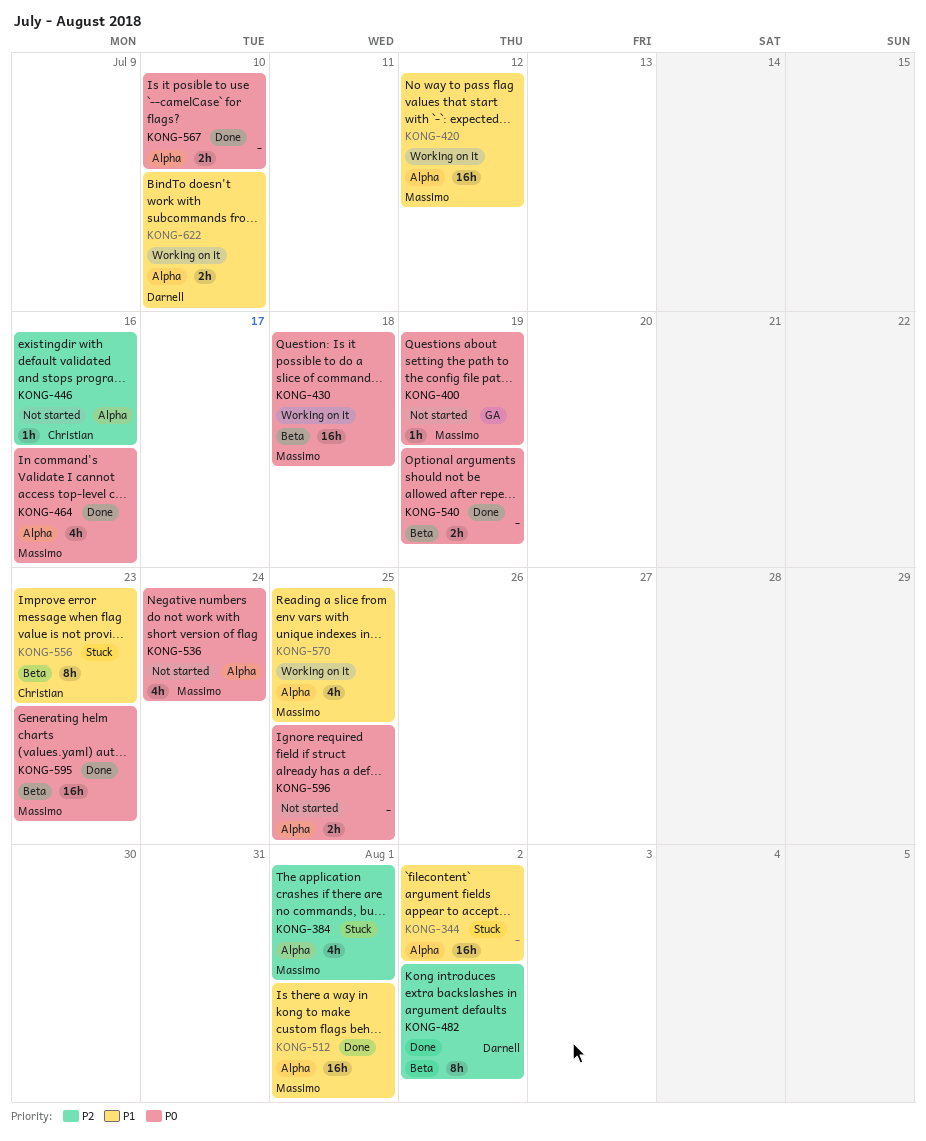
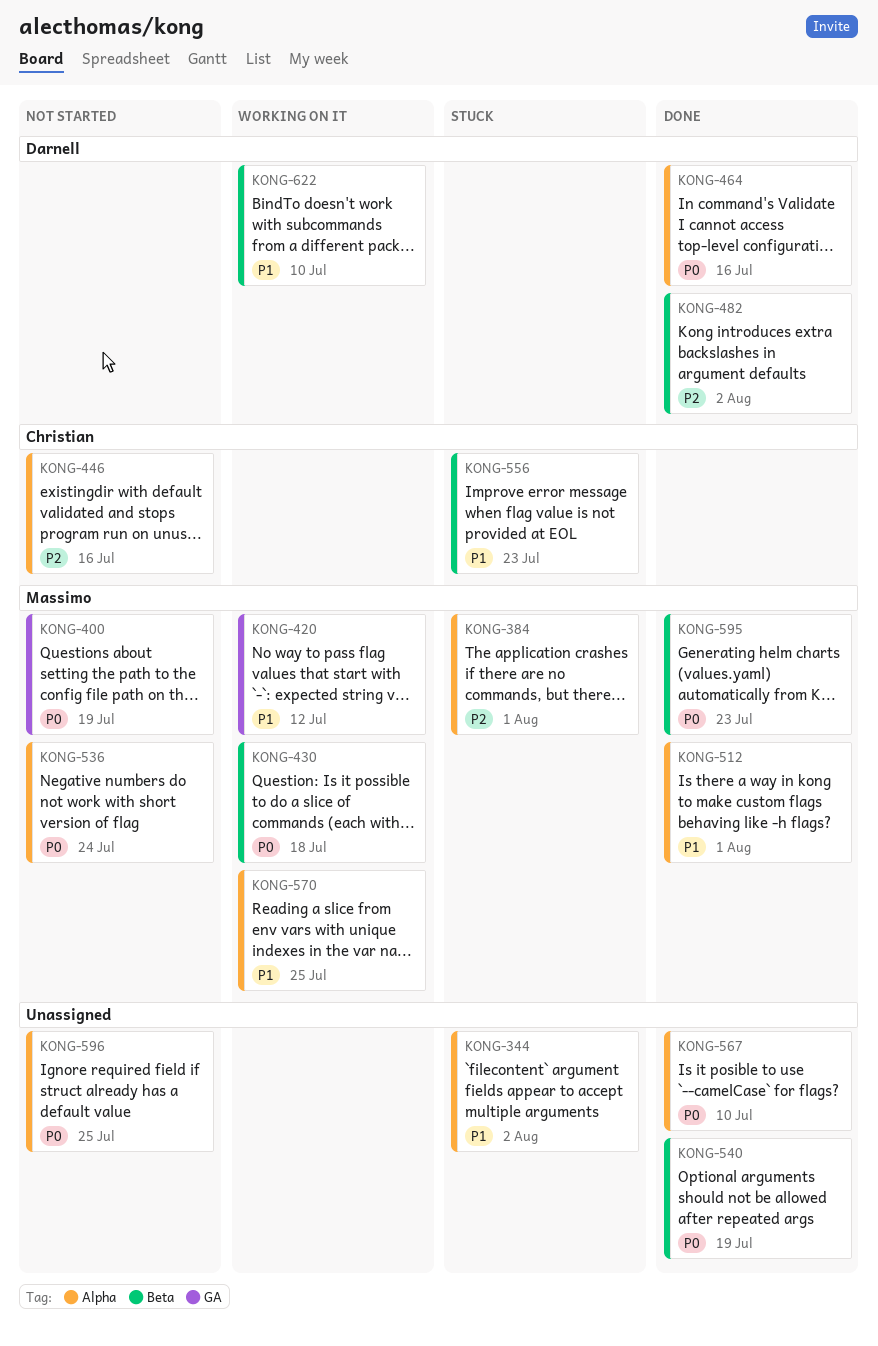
KONG-420, label: Alpha -> GA
KONG-464, owner: Massimo -> Darnell
KONG-622, label: Alpha -> Beta

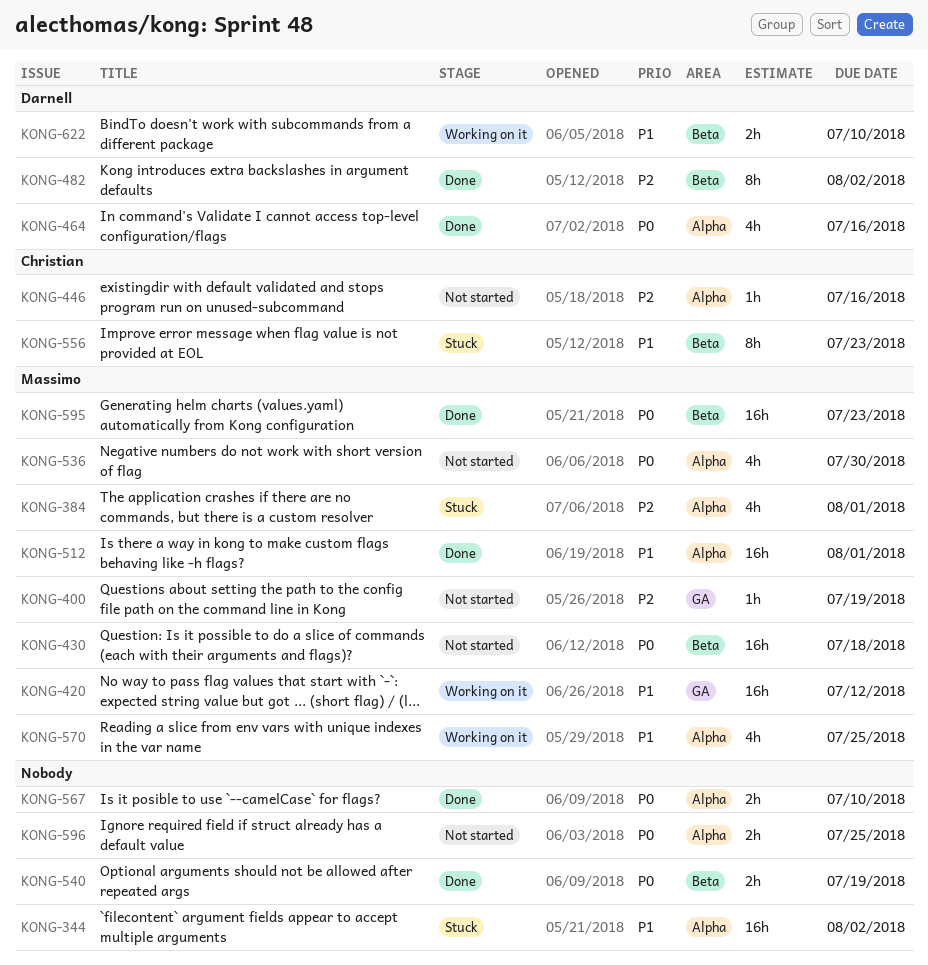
KONG-400, priority: P0 -> P2
KONG-430, status: Working on it -> Not started
KONG-536, due: Jul 24 -> Jul 30

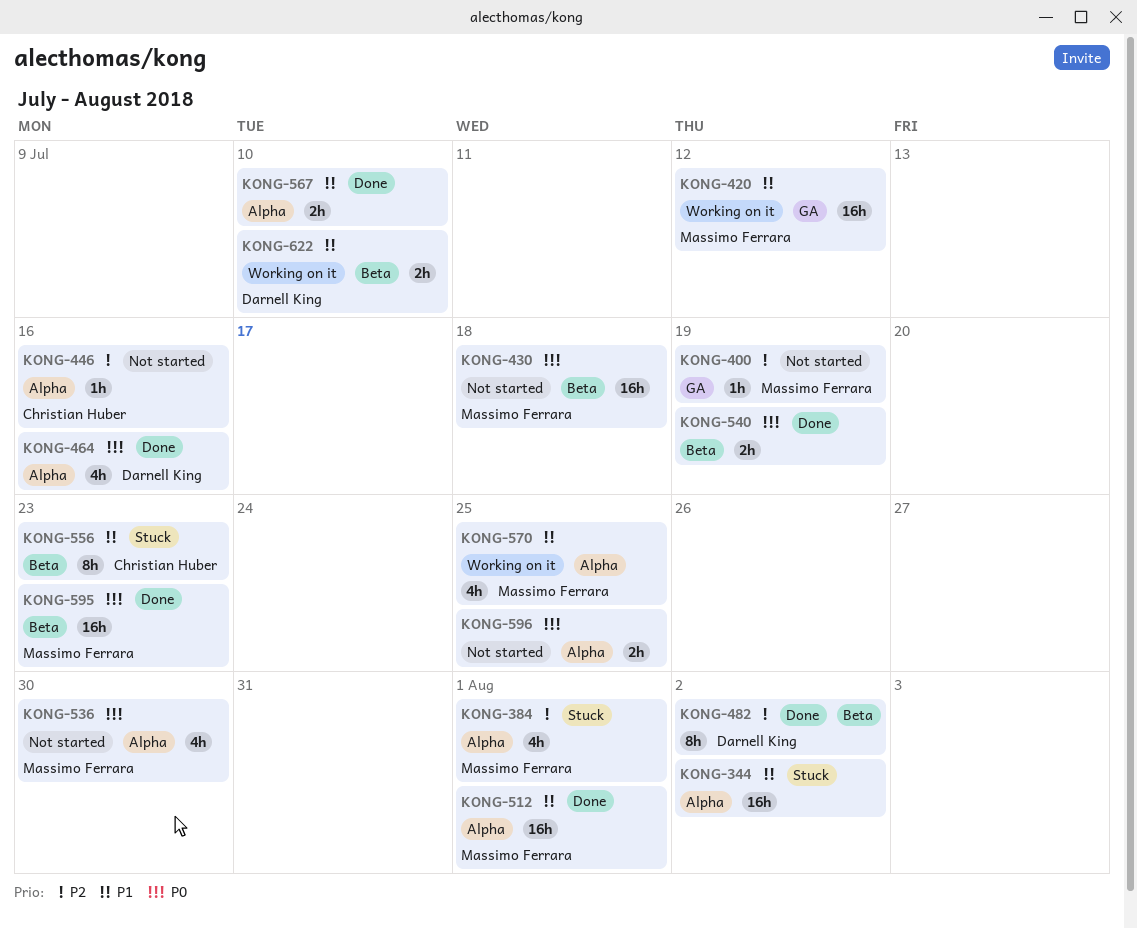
KONG-567, priority: P0 -> P1

